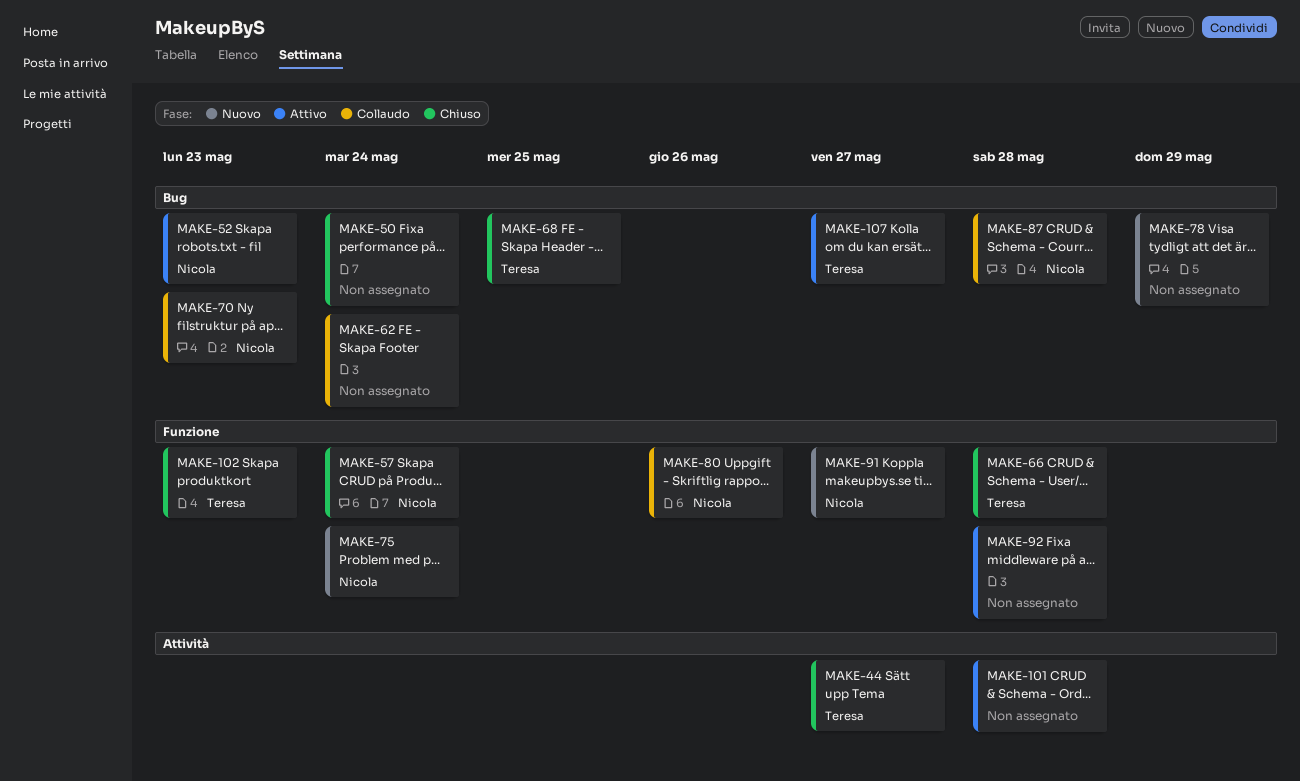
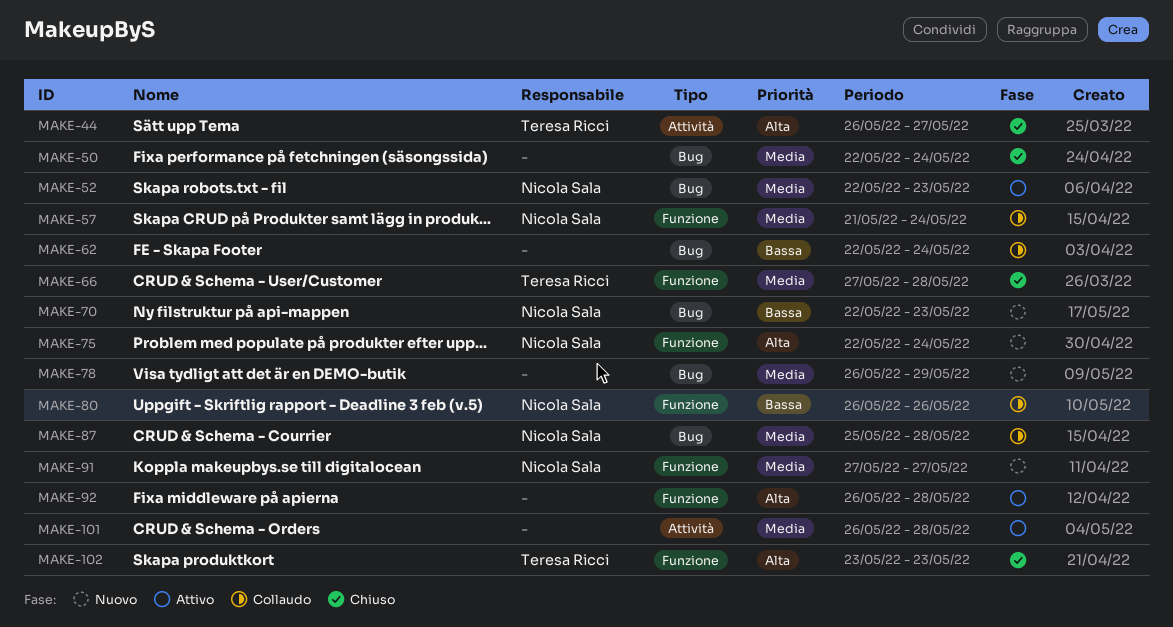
MAKE-57, status: Chiuso -> Collaudo
MAKE-68: present -> none
MAKE-70, status: Collaudo -> Nuovo
MAKE-107: present -> none

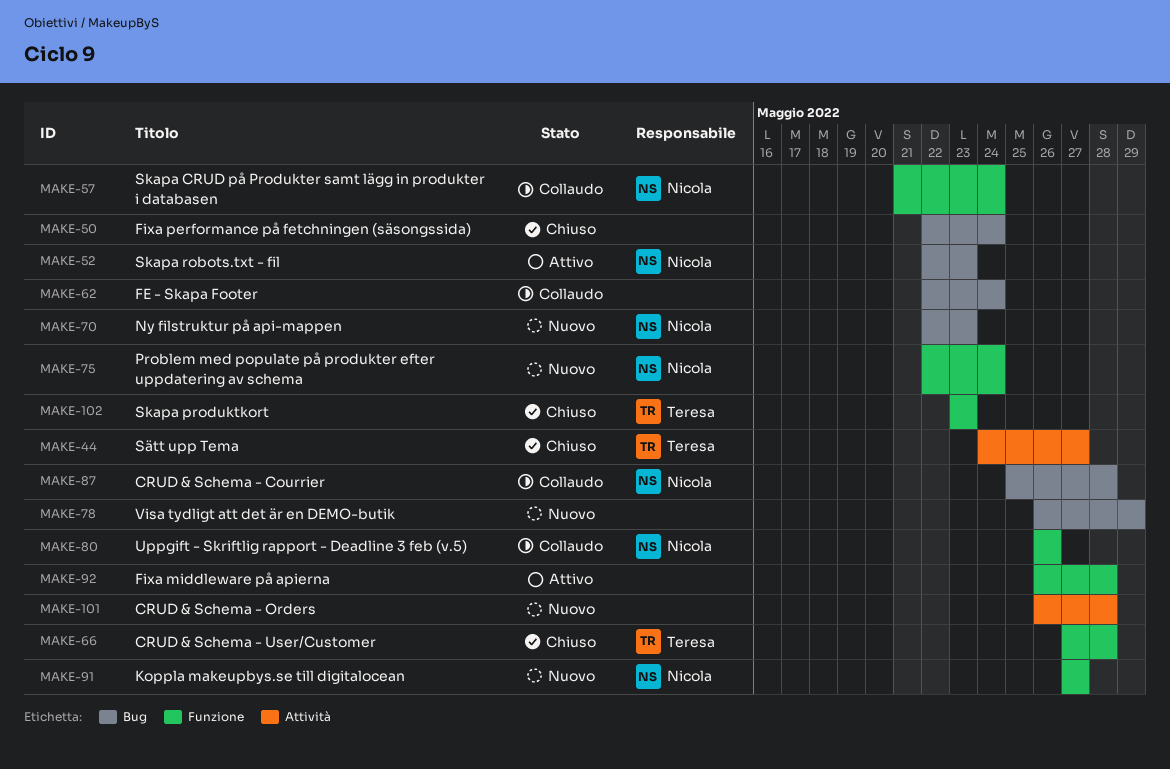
MAKE-44, start: May 26 -> May 24
MAKE-101, status: Attivo -> Nuovo

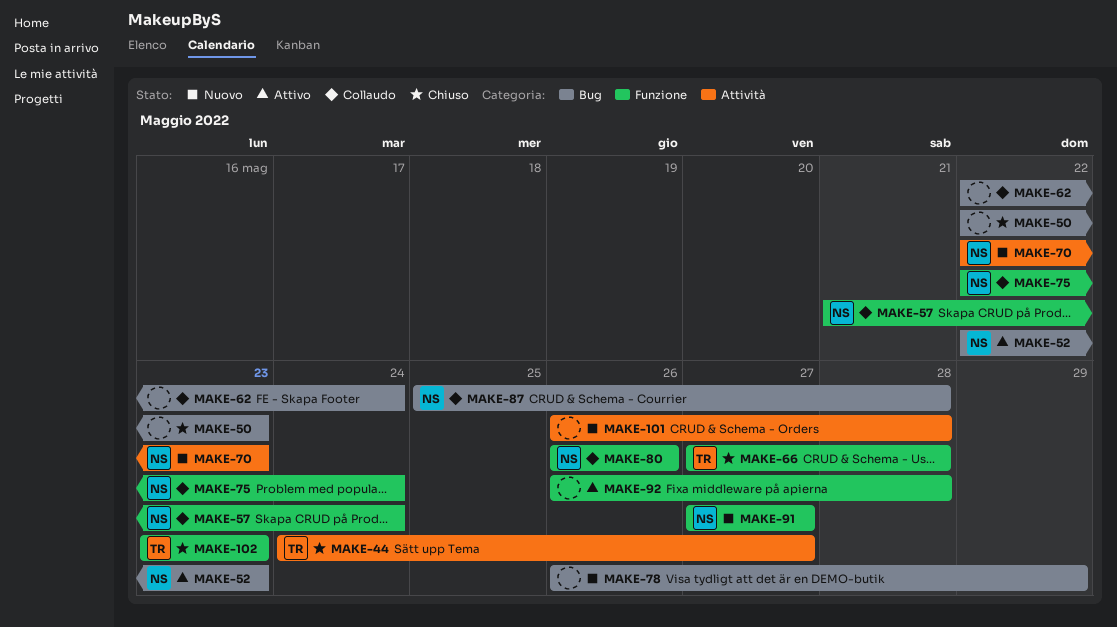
MAKE-50, due: May 24 -> May 23
MAKE-70, label: Bug -> Attività
MAKE-75, status: Nuovo -> Collaudo

